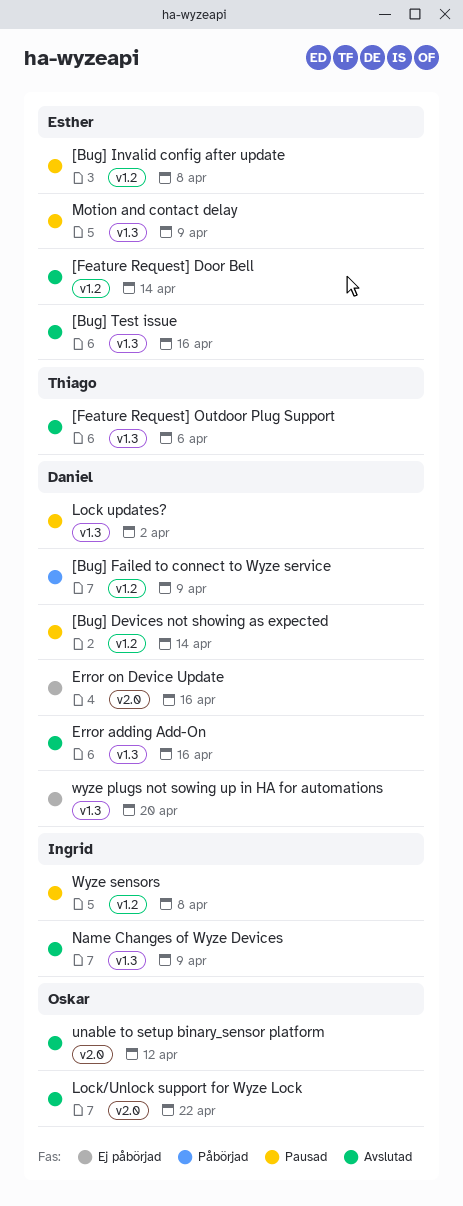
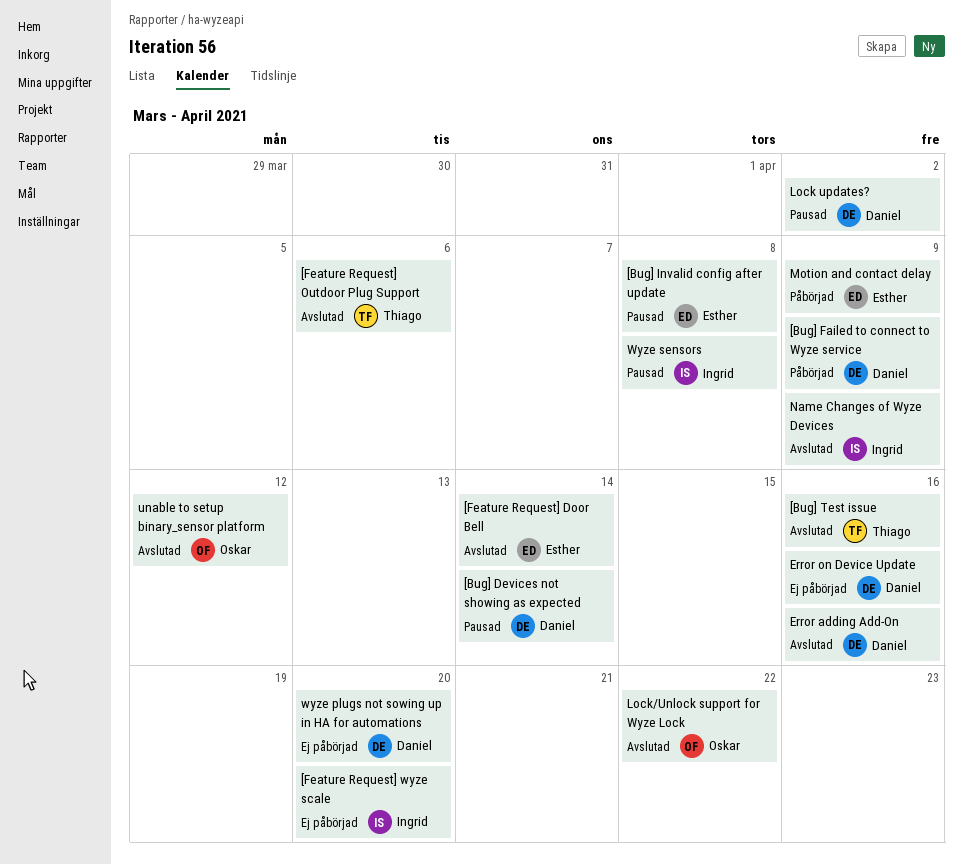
[Bug] Test issue, owner: Esther -> Thiago
[Feature Request] wyze scale: none -> present
Motion and contact delay, status: Pausad -> Påbörjad

